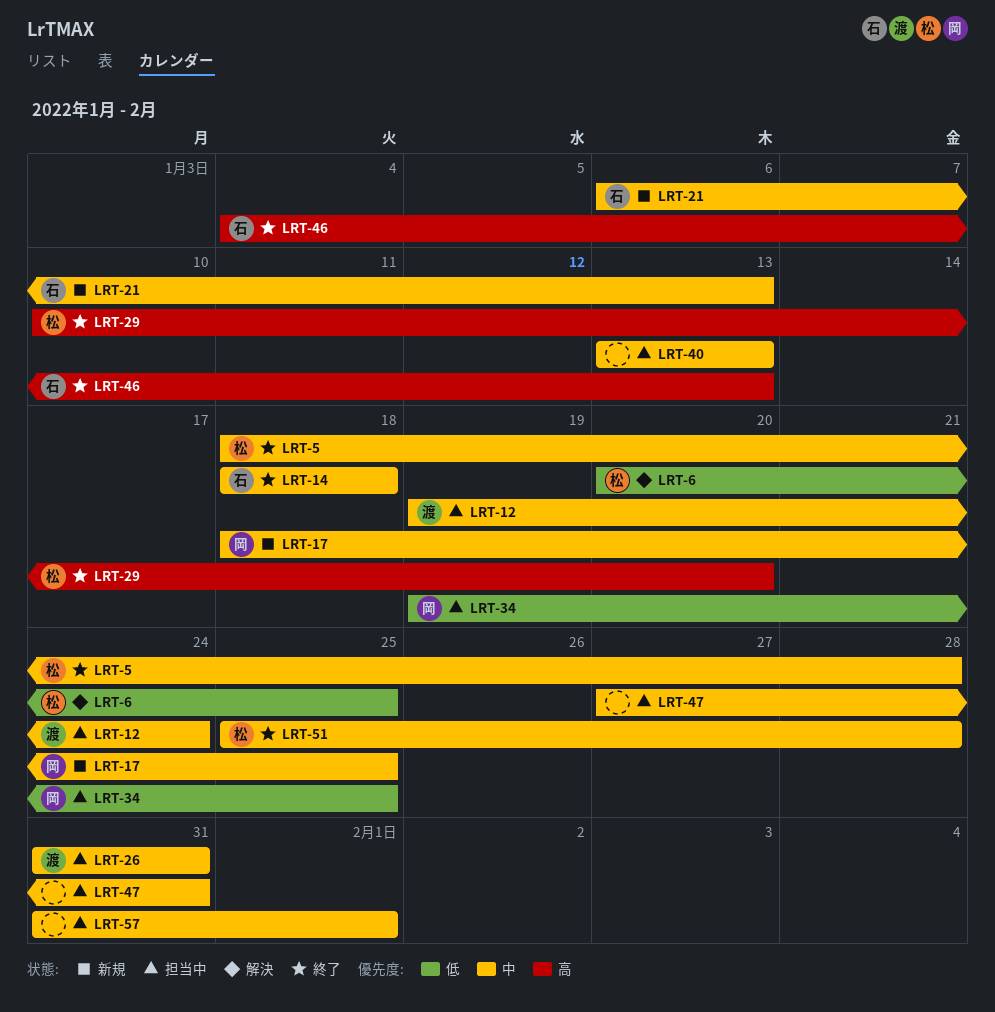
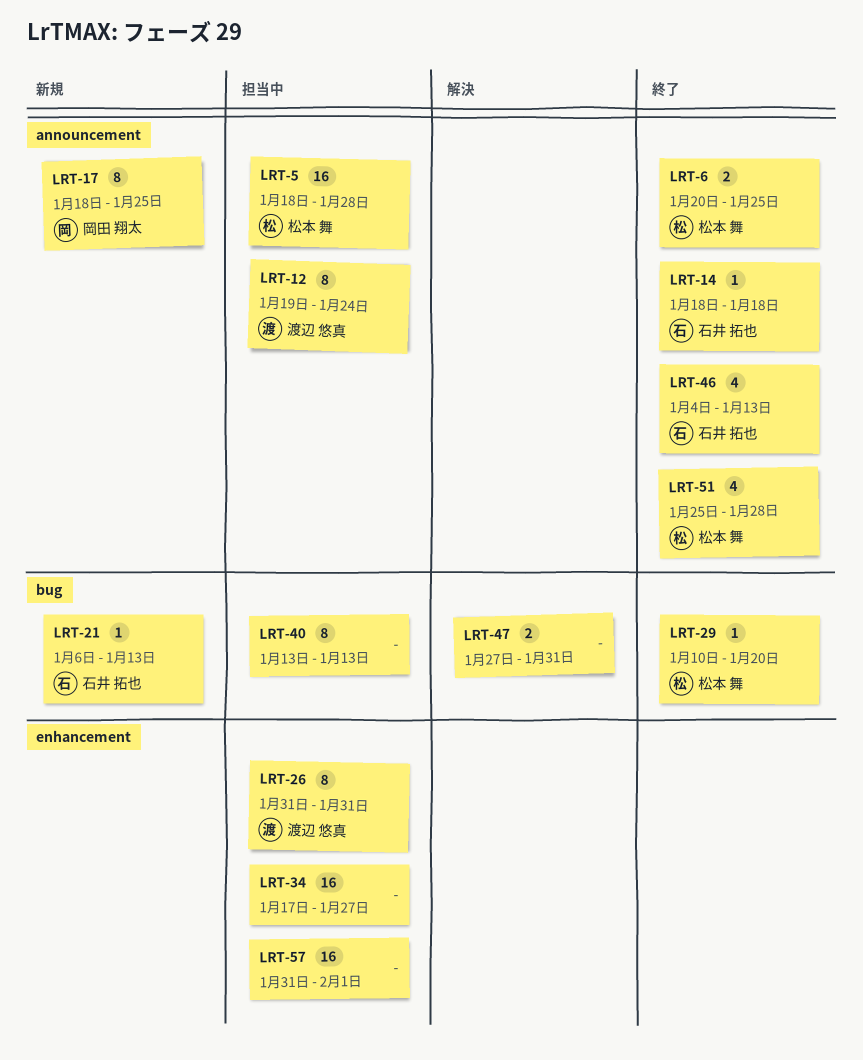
LRT-5, status: 終了 -> 担当中
LRT-6, status: 解決 -> 終了
LRT-34, owner: 岡田 翔太 -> none
LRT-34, start: Jan 19 -> Jan 17
LRT-34, due: Jan 25 -> Jan 27
LRT-47, status: 担当中 -> 解決

